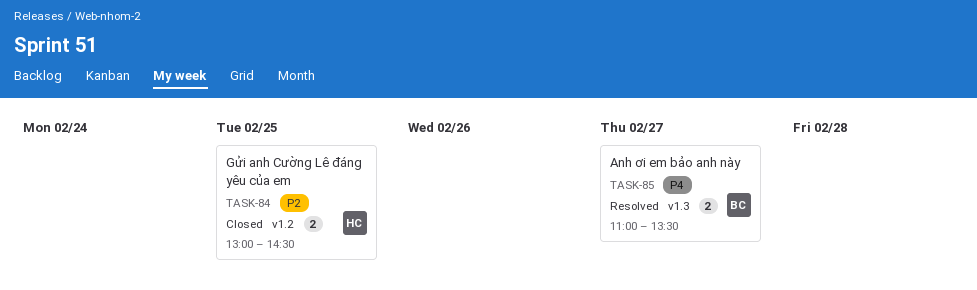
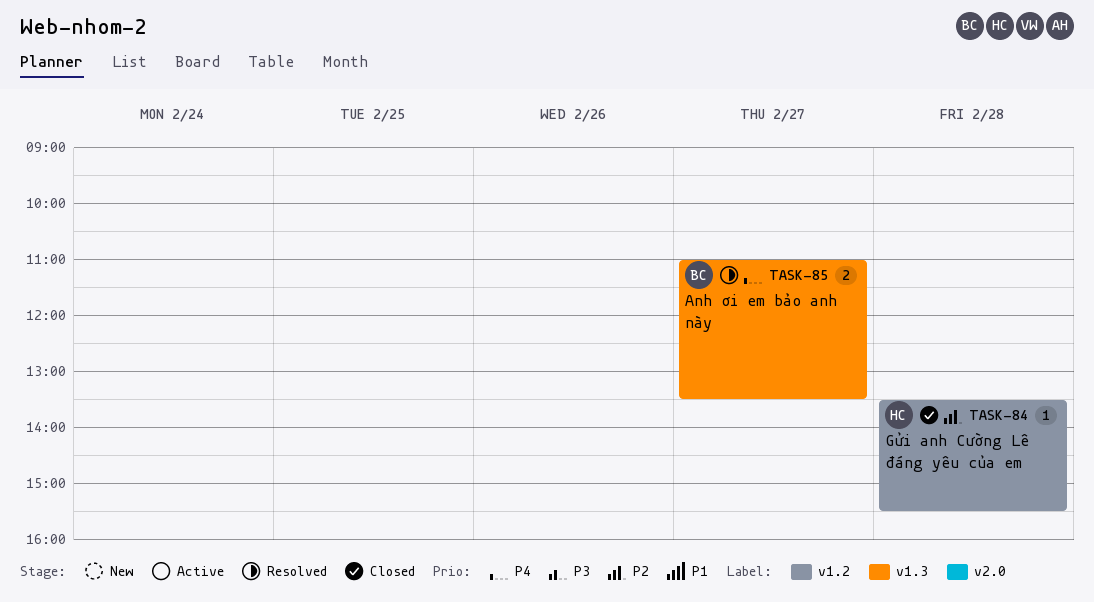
TASK-84, estimate: 2 -> 1
TASK-84, day: Feb 25 -> Feb 28
TASK-84, begins: 13:00 -> 13:30
TASK-84, ends: 14:30 -> 15:30

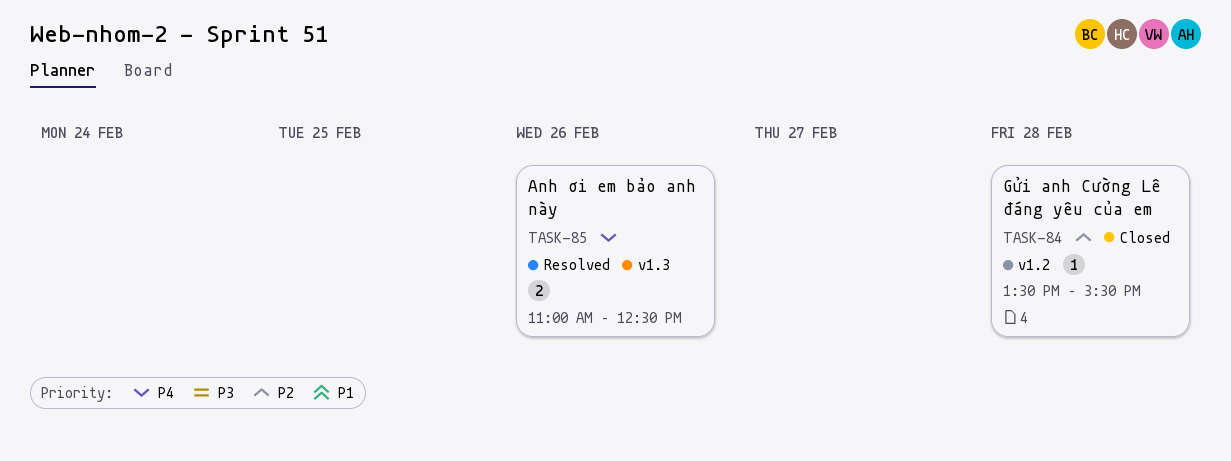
TASK-85, day: Feb 27 -> Feb 26
TASK-85, ends: 13:30 -> 12:30

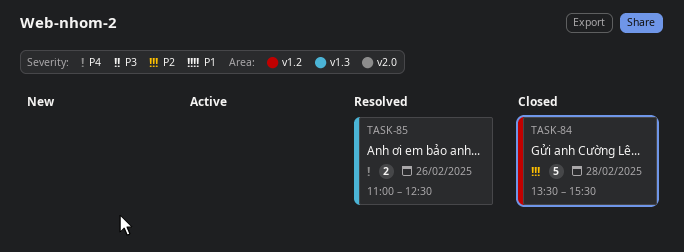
TASK-84, estimate: 1 -> 5

